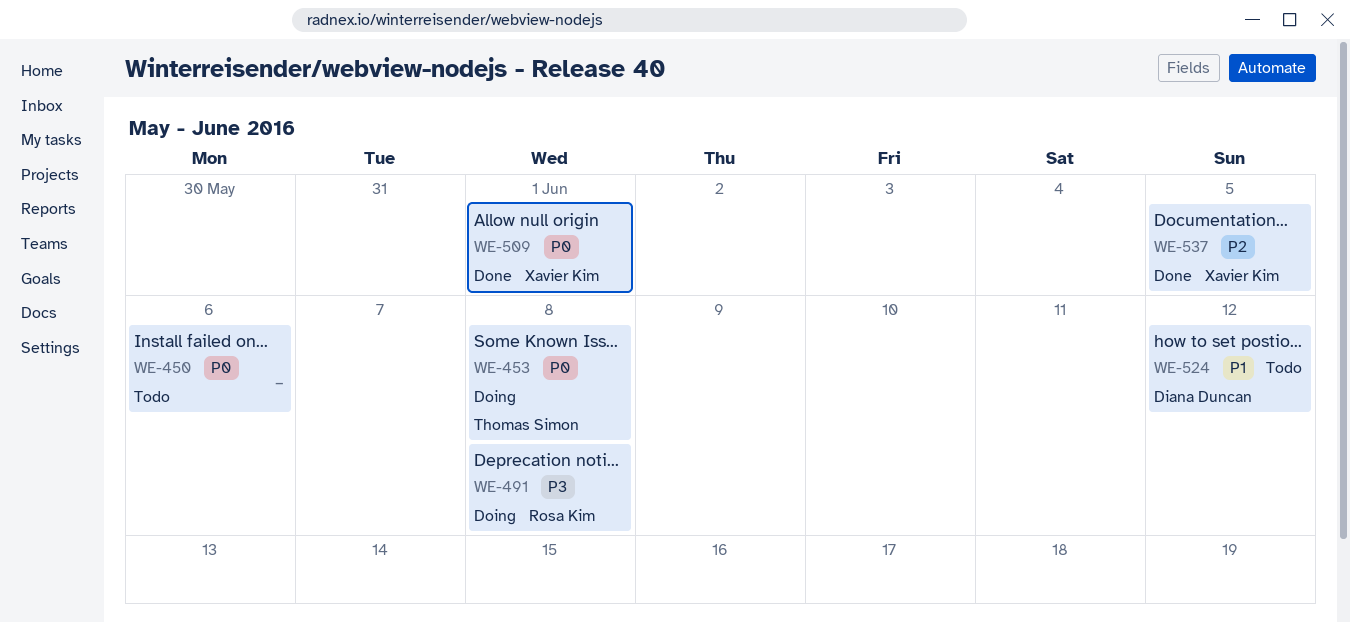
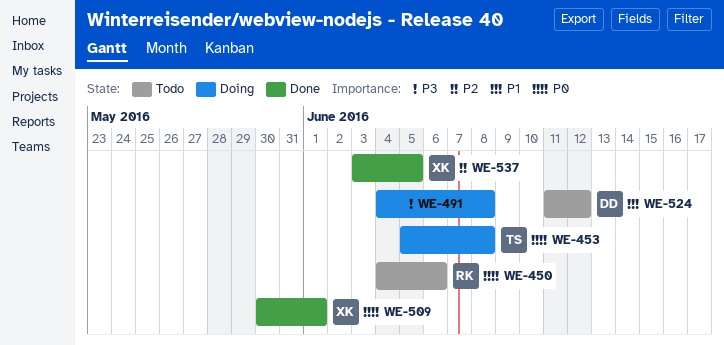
WE-450, owner: none -> Rosa Kim
WE-491, owner: Rosa Kim -> none

